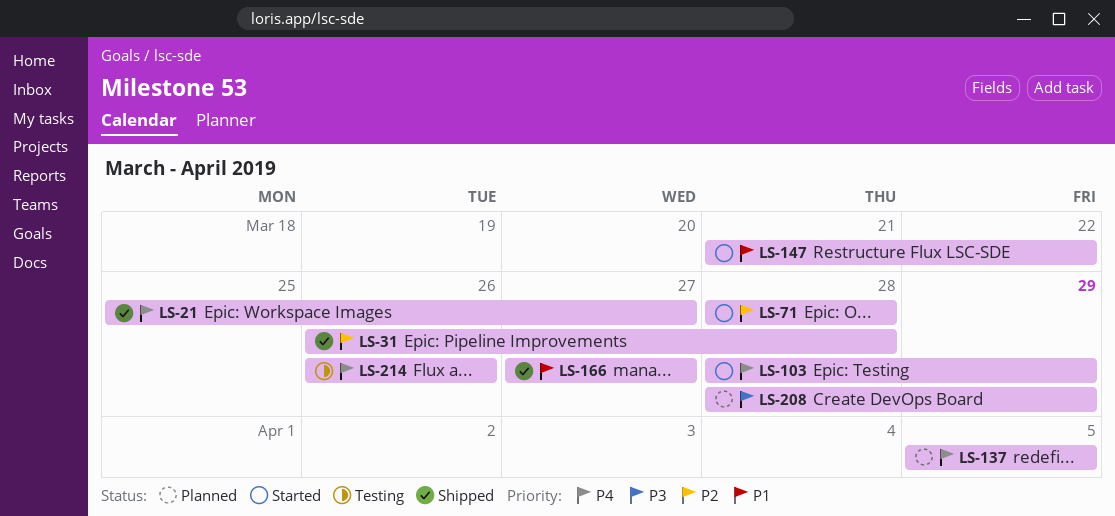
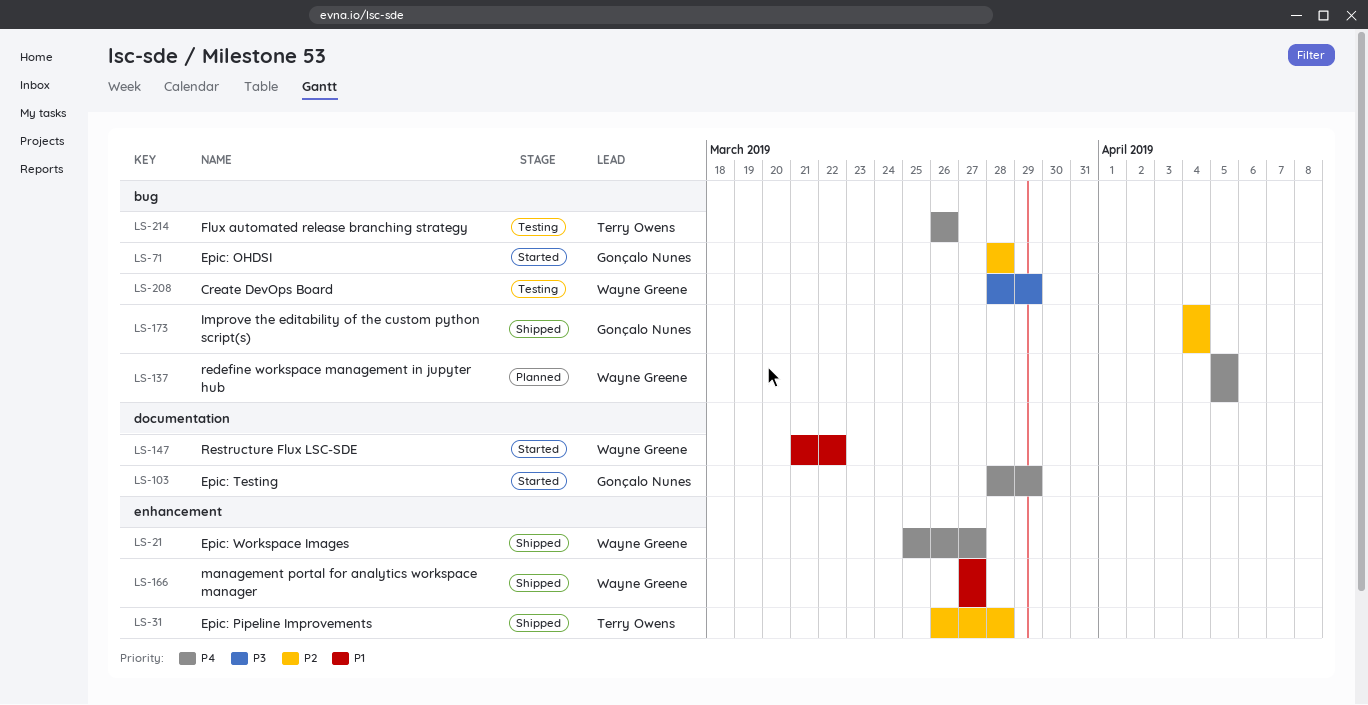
LS-173: none -> present
LS-208, status: Planned -> Testing

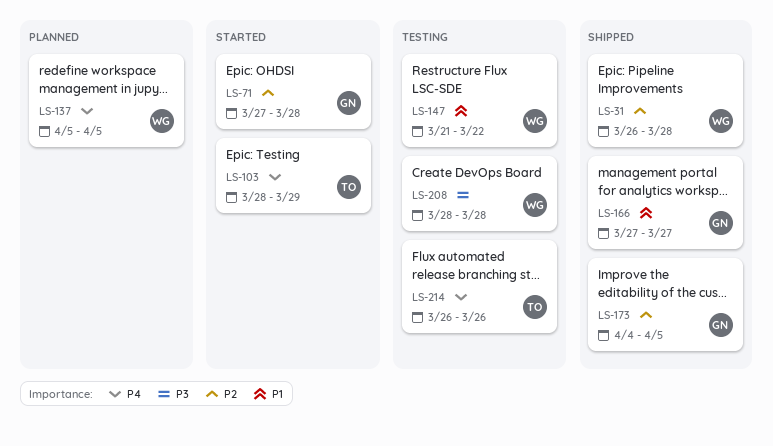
LS-21: present -> none
LS-31, owner: Terry Owens -> Wayne Greene
LS-71, start: Mar 28 -> Mar 27
LS-103, owner: Gonçalo Nunes -> Terry Owens
LS-147, status: Started -> Testing
LS-166, owner: Wayne Greene -> Gonçalo Nunes
LS-173, due: Apr 4 -> Apr 5
LS-208, due: Mar 29 -> Mar 28

